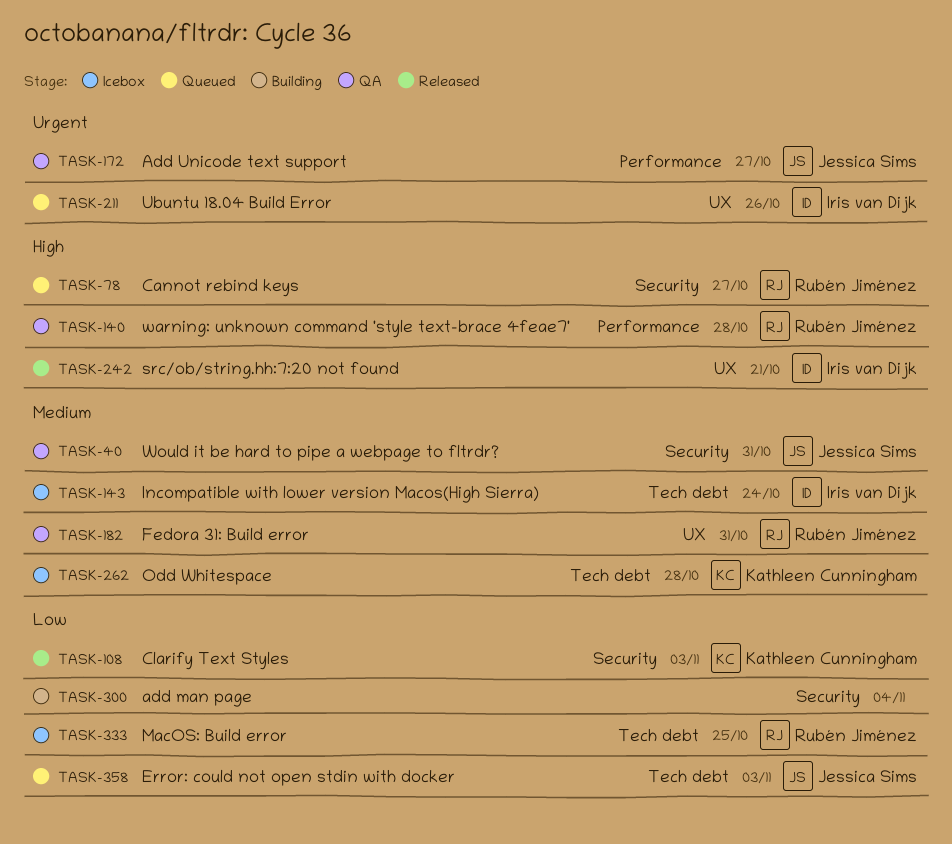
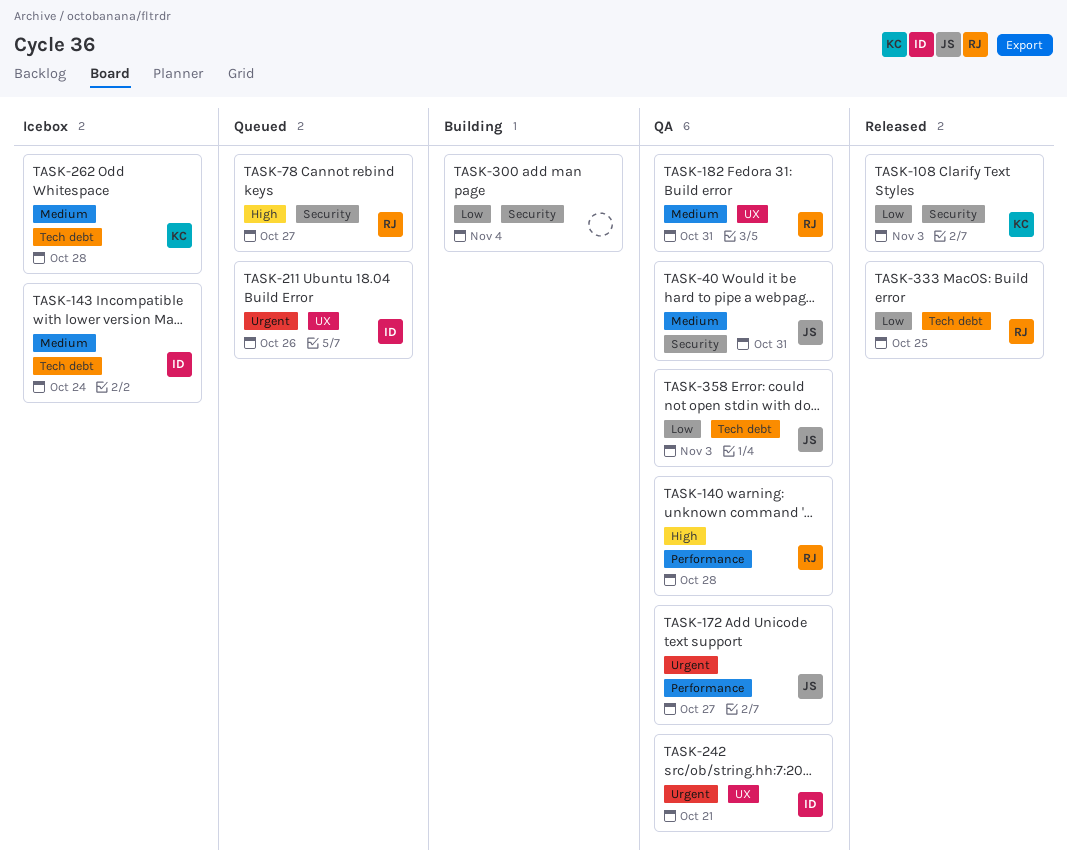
TASK-242, status: Released -> QA
TASK-242, priority: High -> Urgent
TASK-333, status: Icebox -> Released
TASK-358, status: Queued -> QA

